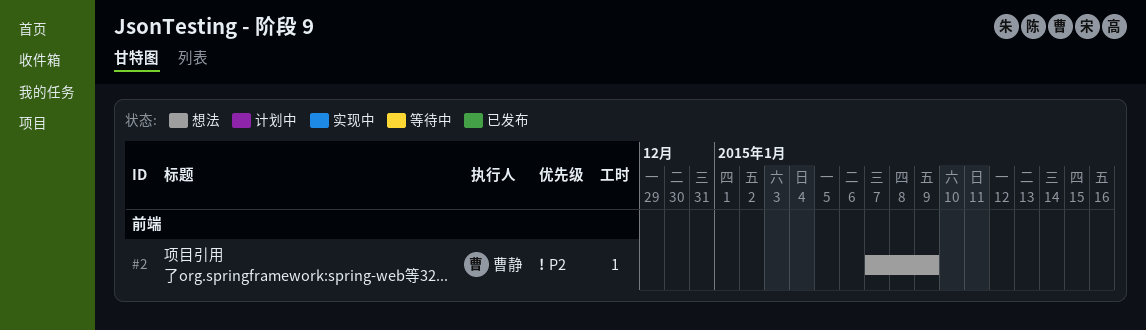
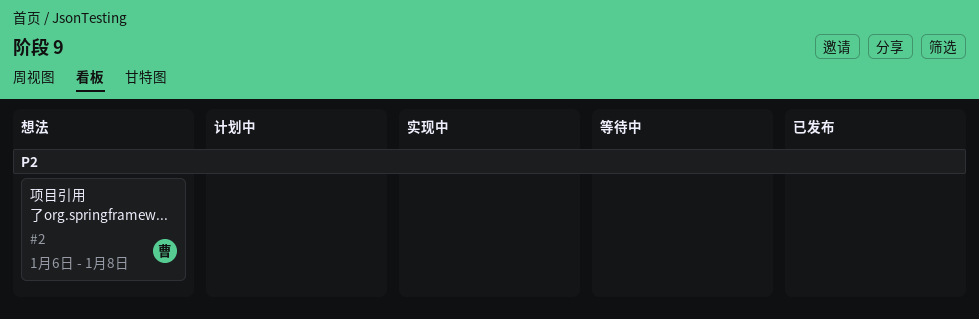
#2, start: Jan 7 -> Jan 6
#2, due: Jan 9 -> Jan 8

